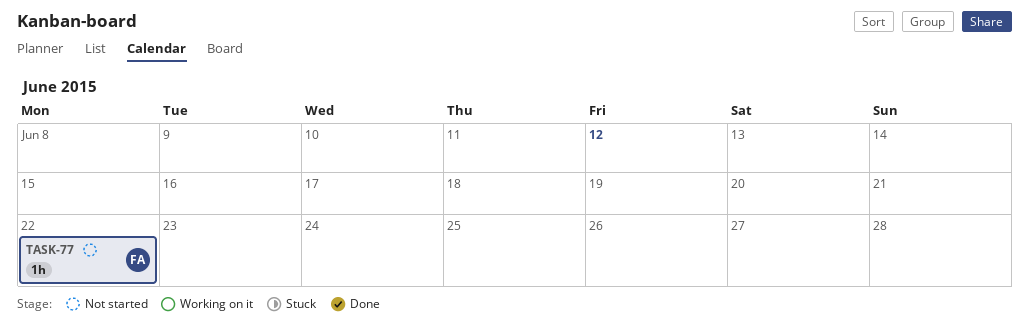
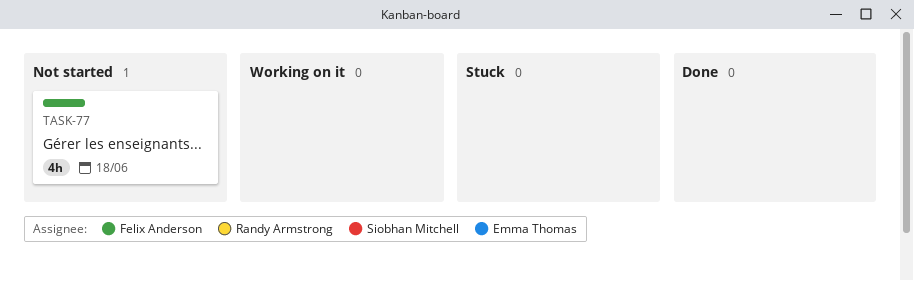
TASK-77, estimate: 1h -> 4h
TASK-77, due: Jun 22 -> Jun 18

